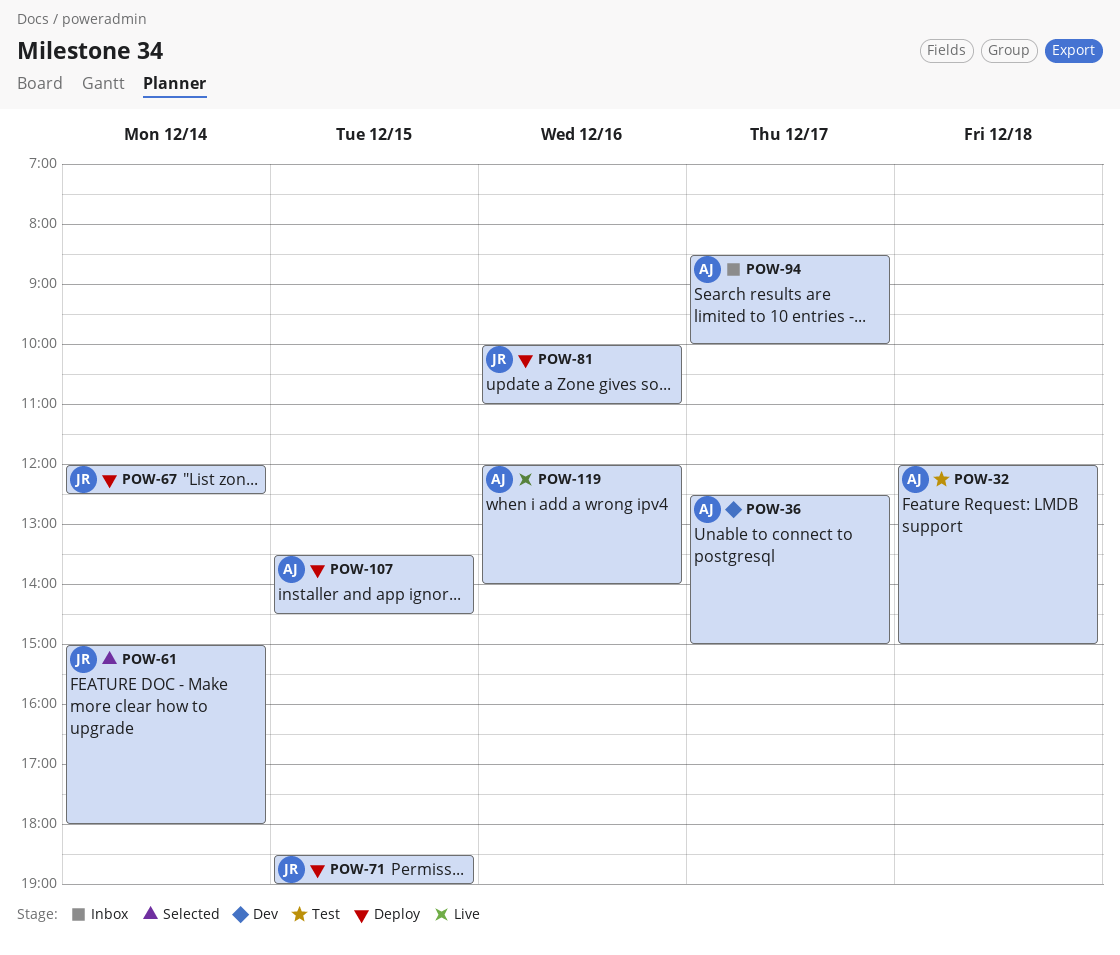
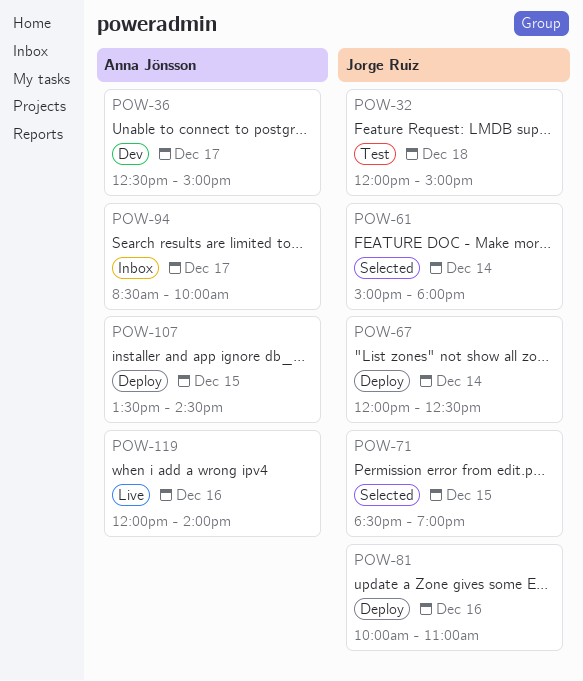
POW-32, owner: Anna Jönsson -> Jorge Ruiz
POW-71, status: Deploy -> Selected

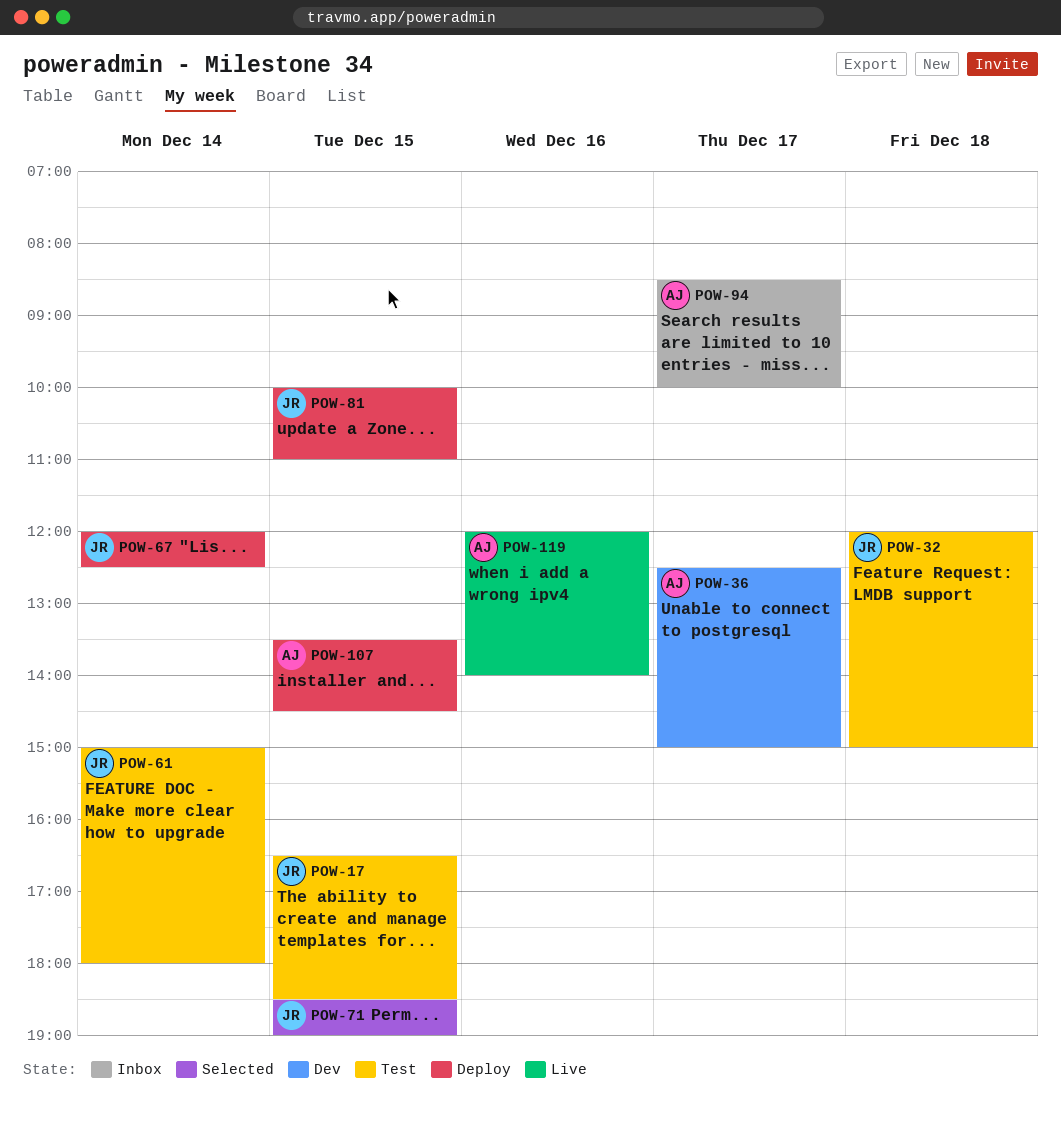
POW-17: none -> present
POW-61, status: Selected -> Test
POW-81, day: Dec 16 -> Dec 15

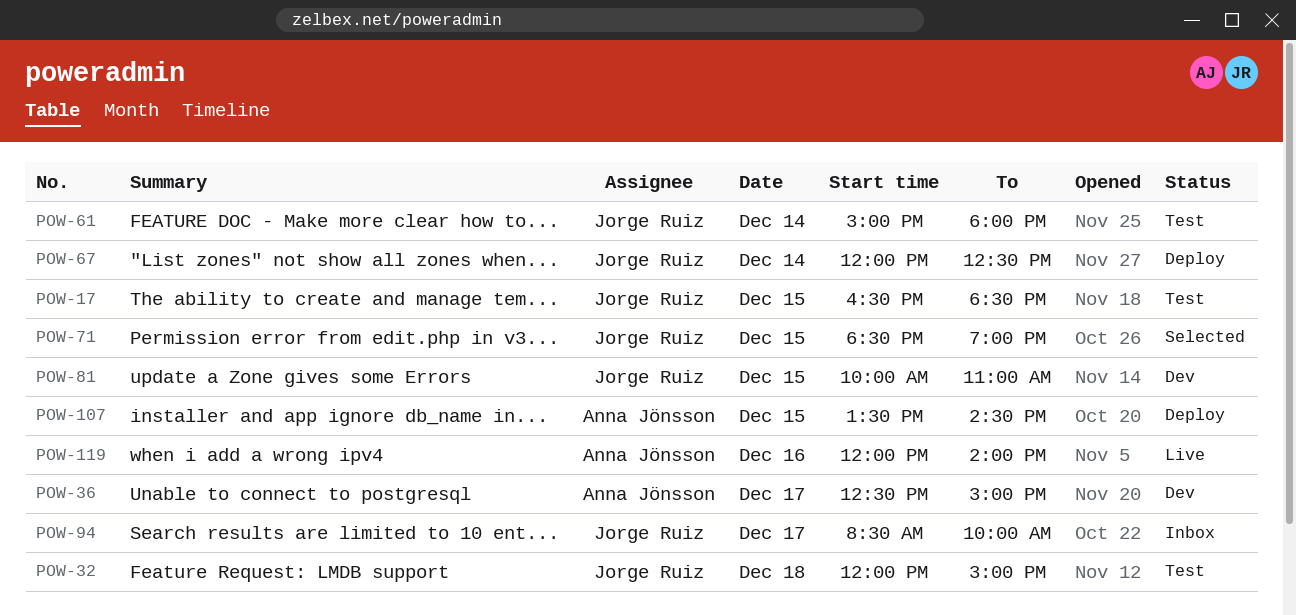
POW-81, status: Deploy -> Dev
POW-94, owner: Anna Jönsson -> Jorge Ruiz

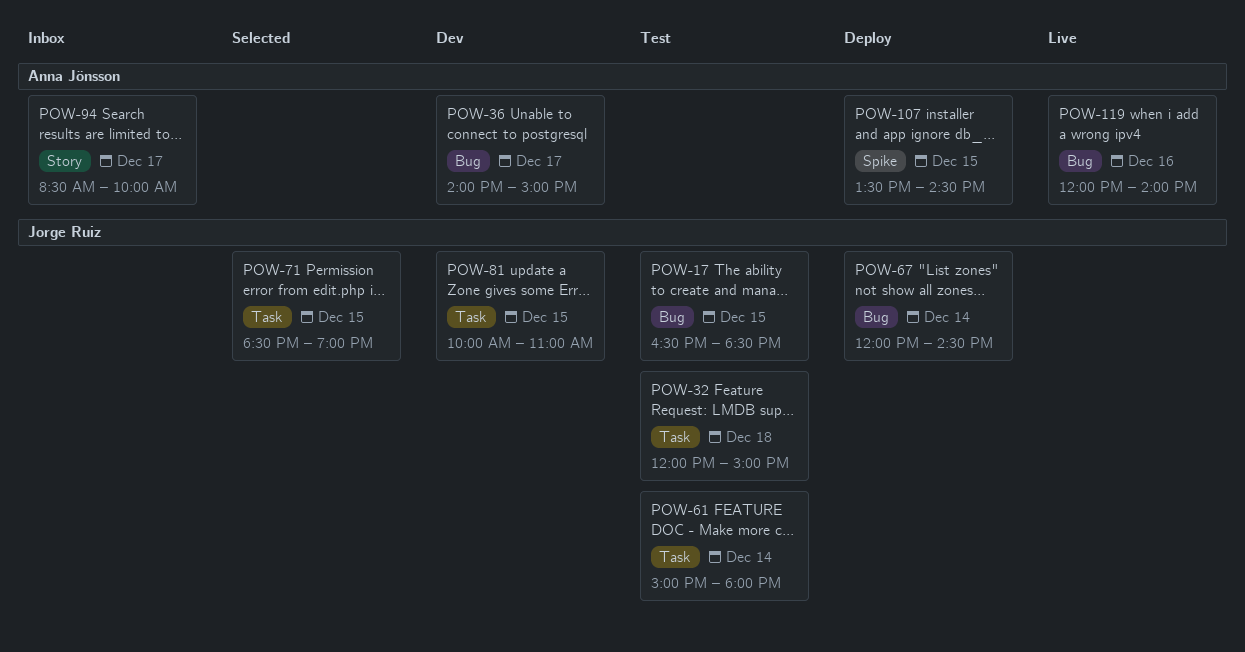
POW-36, begins: 12:30 -> 14:00
POW-67, ends: 12:30 -> 14:30
POW-94, owner: Jorge Ruiz -> Anna Jönsson

